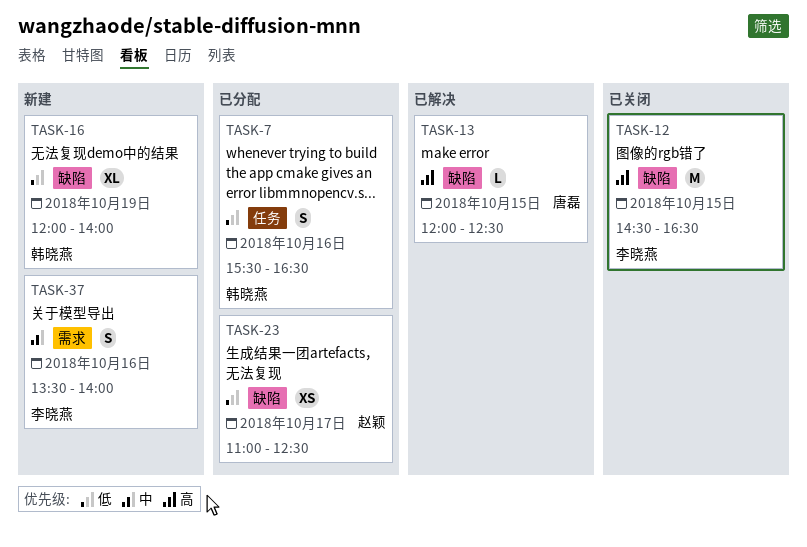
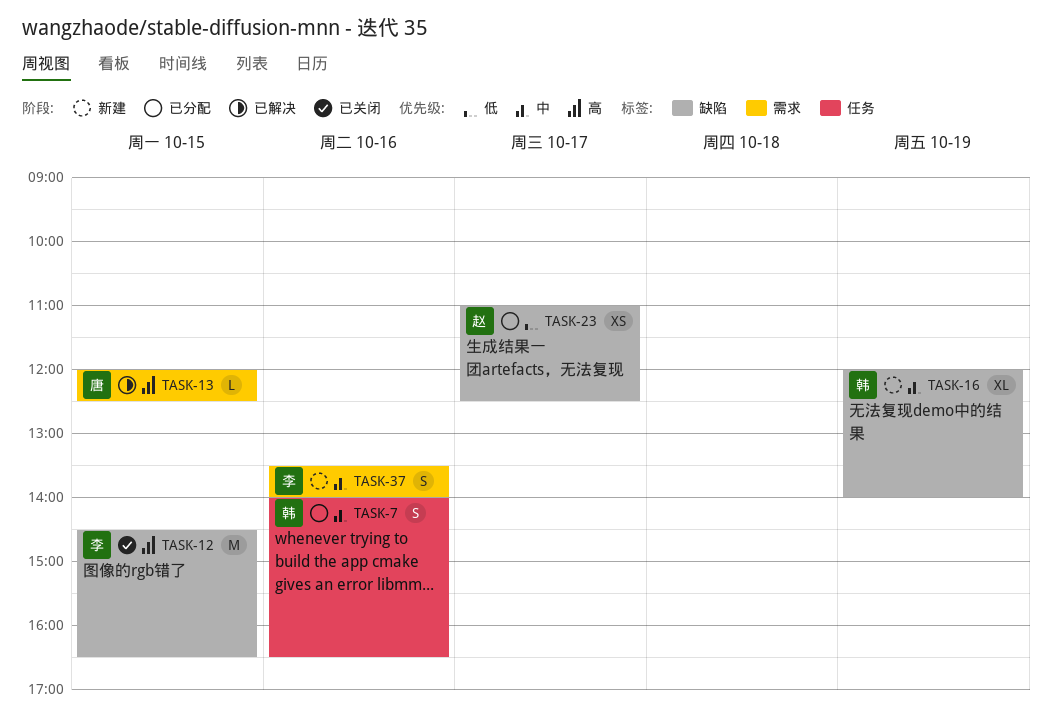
TASK-7, priority: 低 -> 中
TASK-7, begins: 15:30 -> 14:00
TASK-13, label: 缺陷 -> 需求
TASK-16, priority: 低 -> 中

